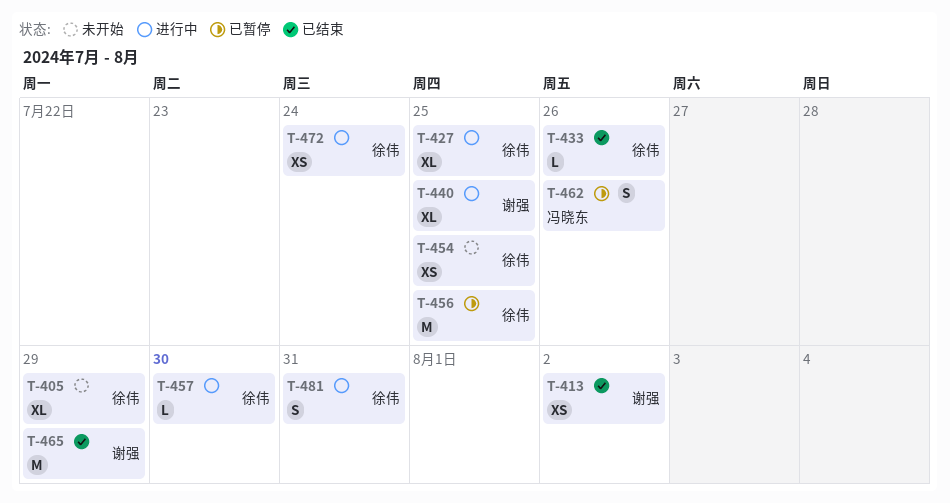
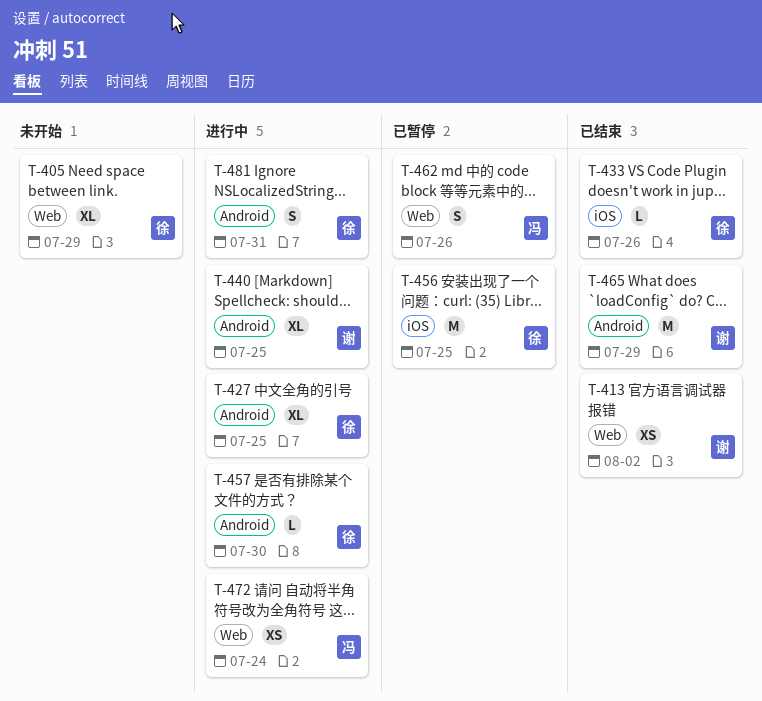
T-454: present -> none
T-472, owner: 徐伟 -> 冯晓东

